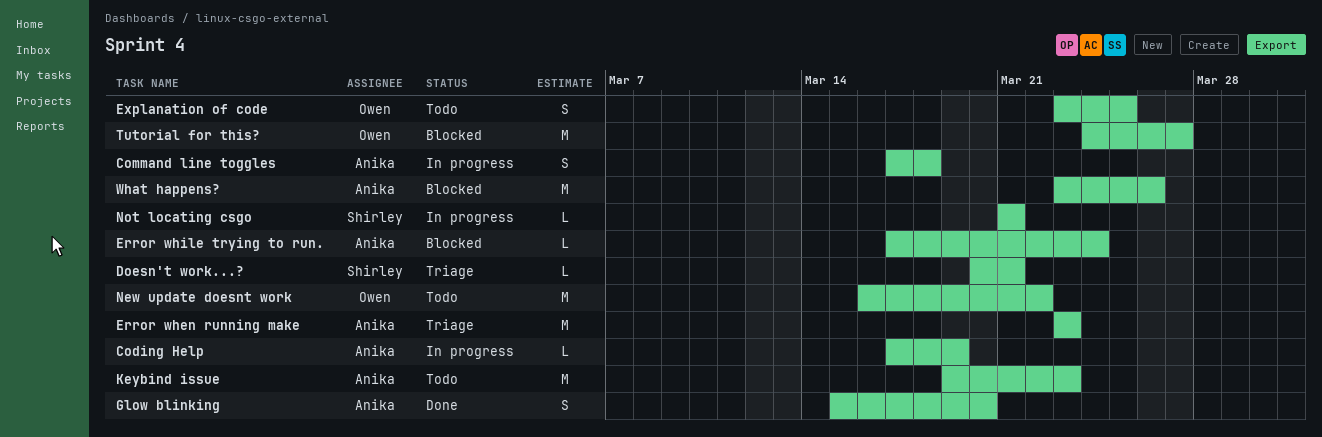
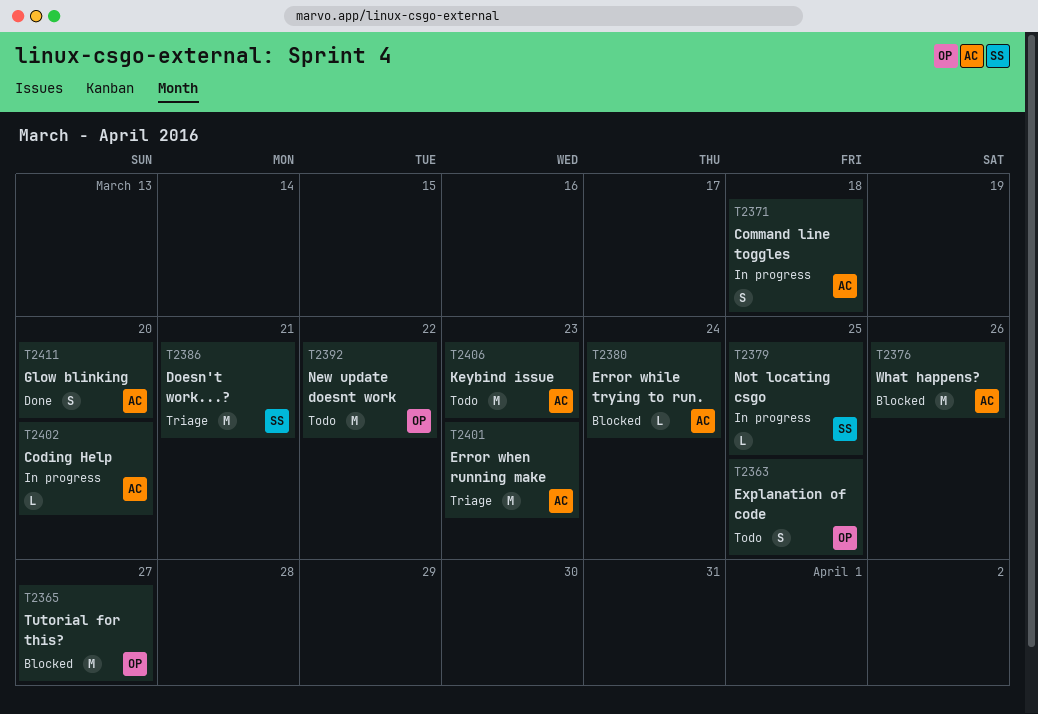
Coding Help, due: Mar 19 -> Mar 20
Doesn't work...?, estimate: L -> M
Not locating csgo, due: Mar 21 -> Mar 25

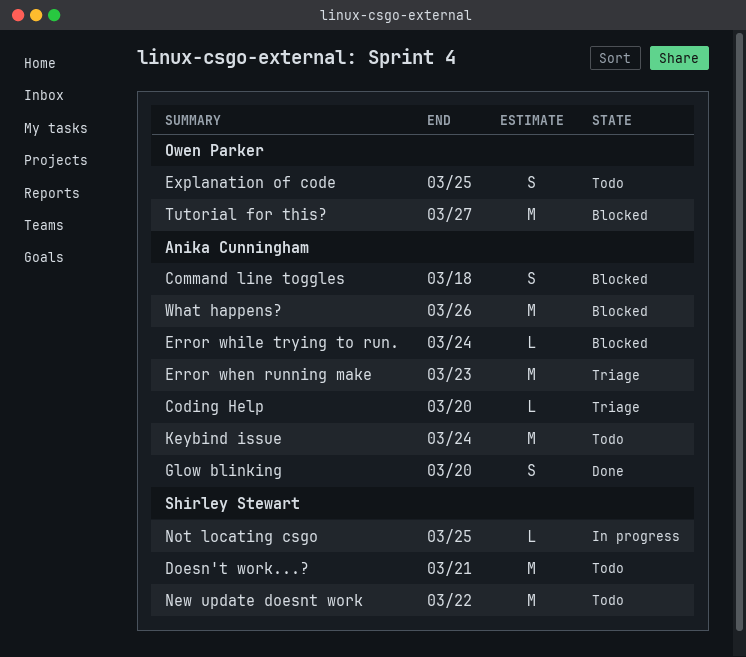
Coding Help, status: In progress -> Triage
Command line toggles, status: In progress -> Blocked
Doesn't work...?, status: Triage -> Todo
Keybind issue, due: Mar 23 -> Mar 24
New update doesnt work, owner: Owen Parker -> Shirley Stewart

